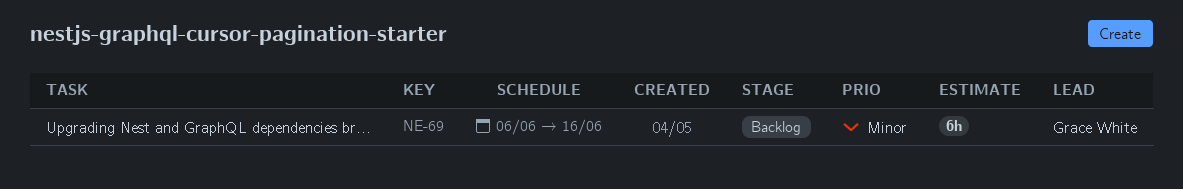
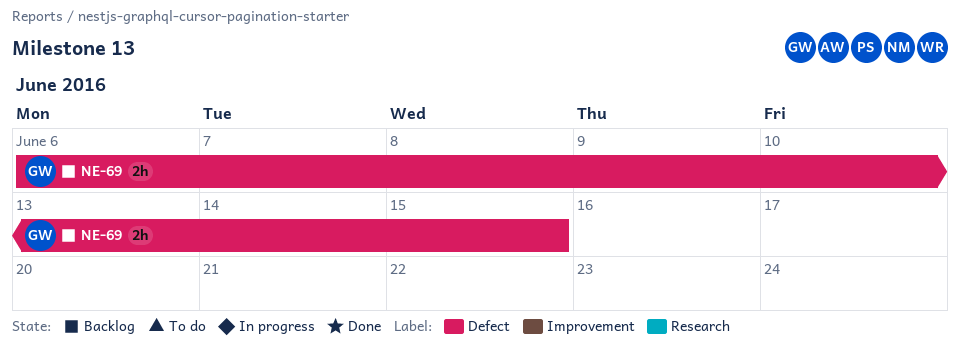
NE-69, estimate: 6h -> 2h
NE-69, due: Jun 16 -> Jun 15

